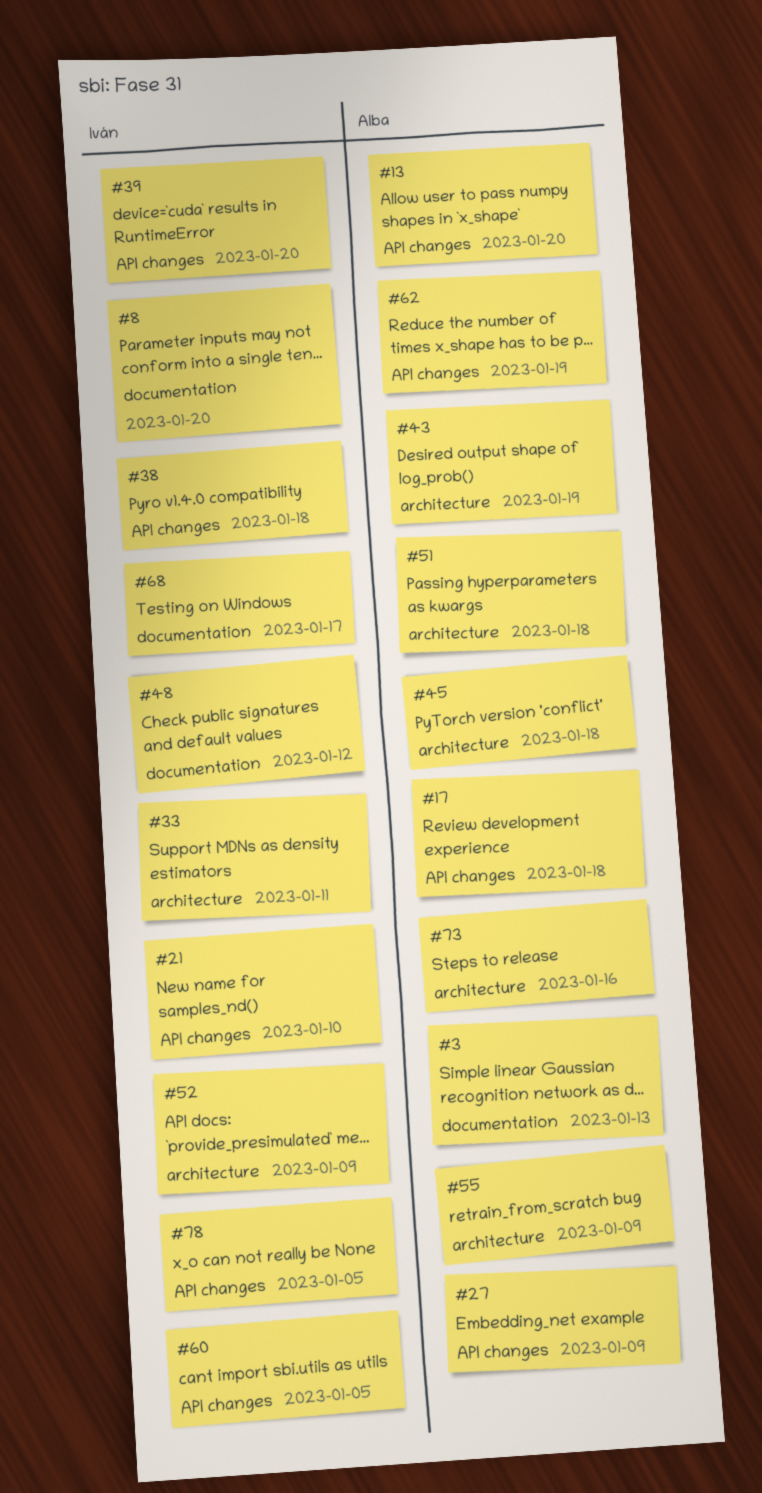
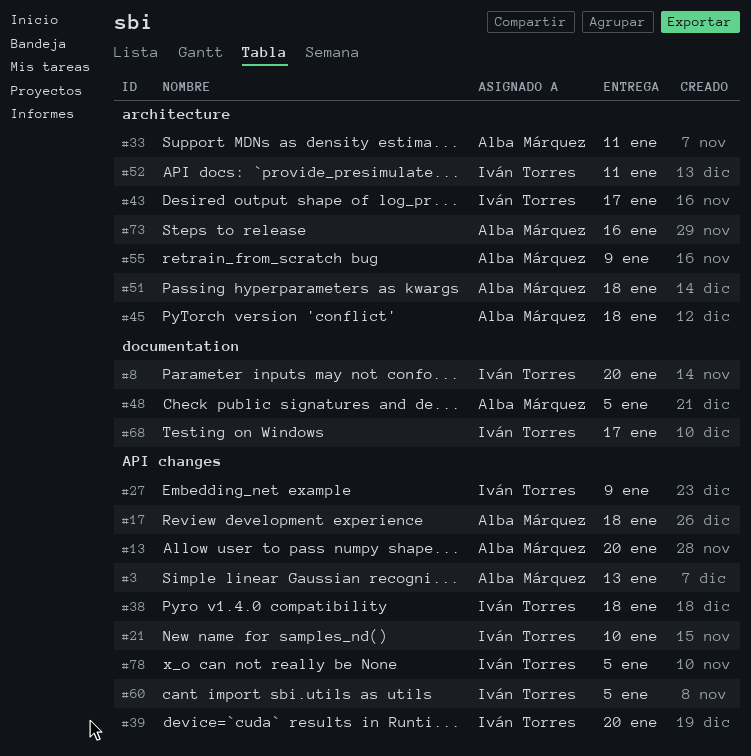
#3, label: documentation -> API changes
#27, owner: Alba Márquez -> Iván Torres
#33, owner: Iván Torres -> Alba Márquez
#43, owner: Alba Márquez -> Iván Torres
#43, due: Jan 19 -> Jan 17
#48, owner: Iván Torres -> Alba Márquez
#48, due: Jan 12 -> Jan 5
#52, due: Jan 9 -> Jan 11
#62: present -> none

